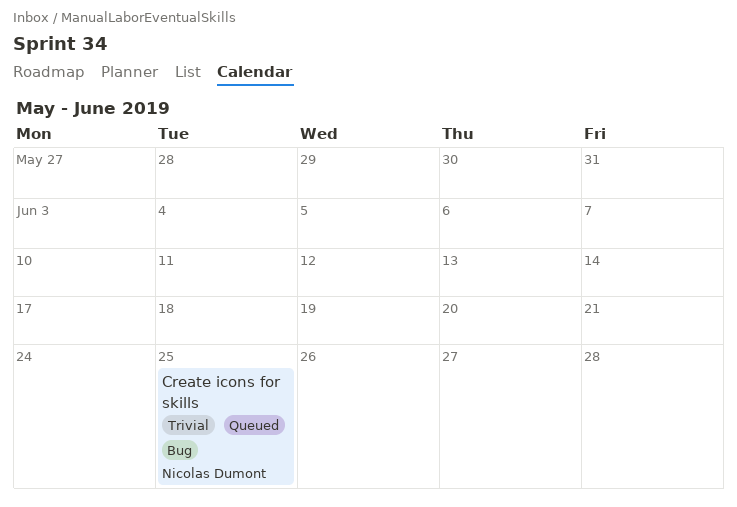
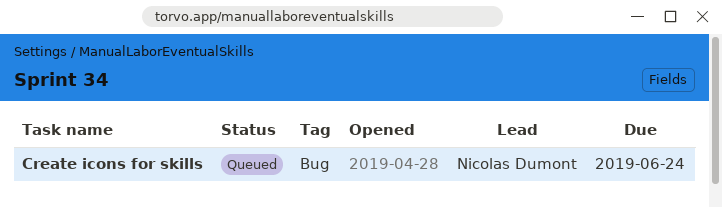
Create icons for skills, due: Jun 25 -> Jun 24

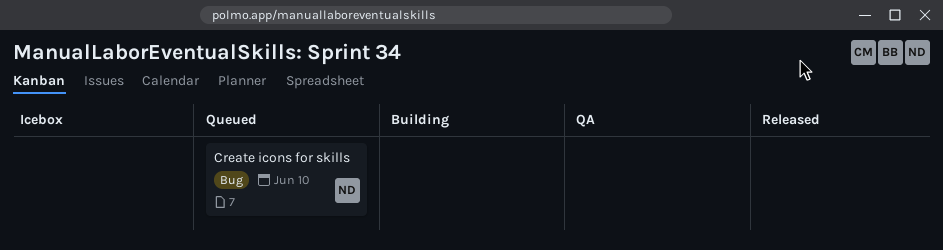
Create icons for skills, due: Jun 24 -> Jun 10

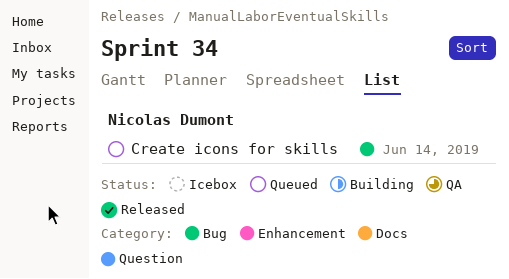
Create icons for skills, due: Jun 10 -> Jun 14

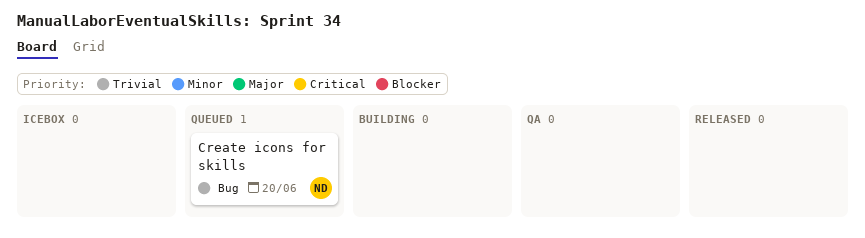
Create icons for skills, due: Jun 14 -> Jun 20

